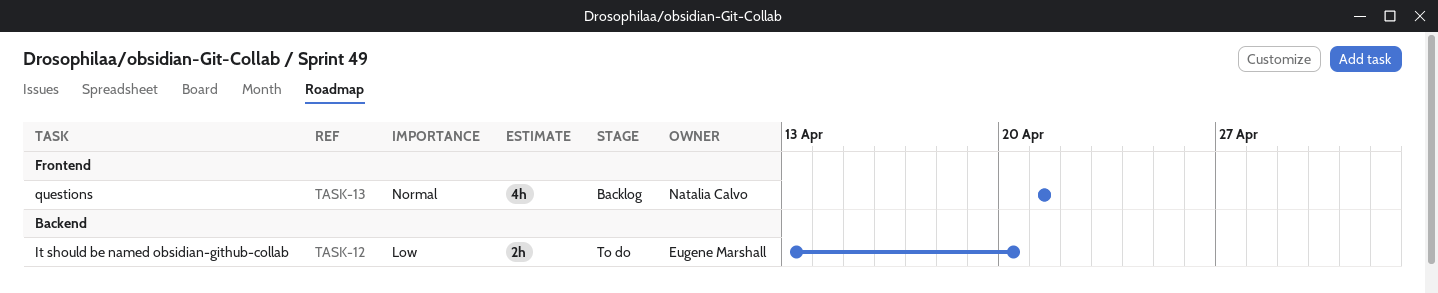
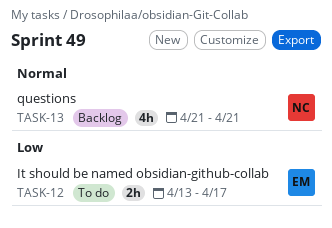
TASK-12, due: Apr 20 -> Apr 17

